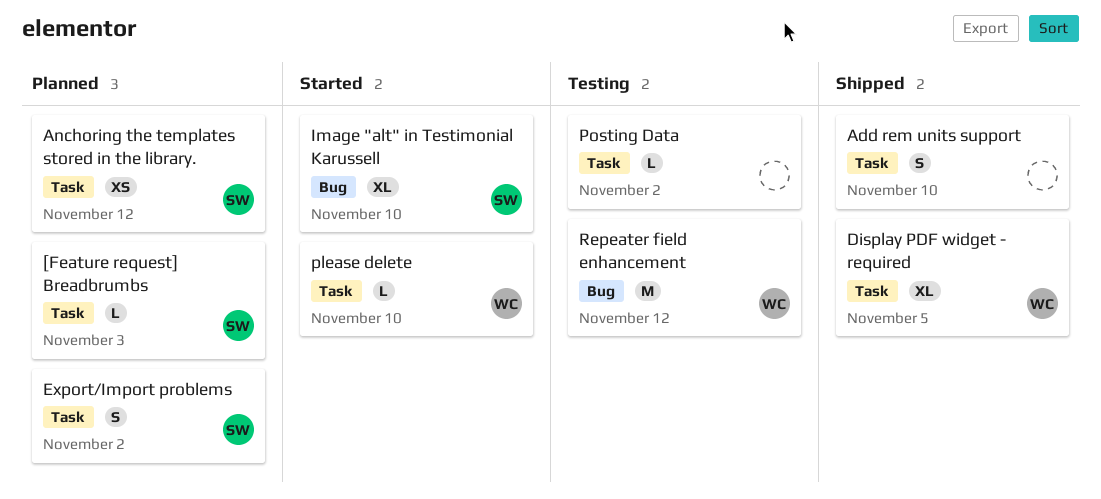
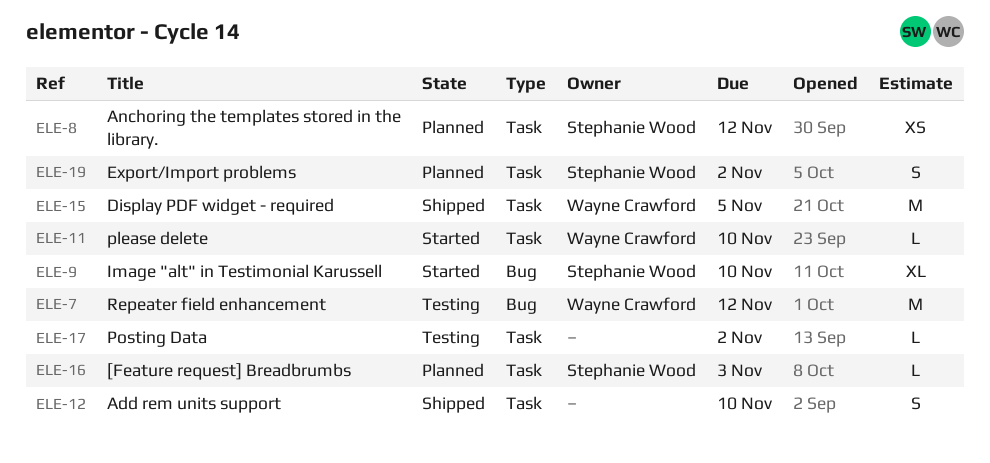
Display PDF widget - required, estimate: XL -> M

